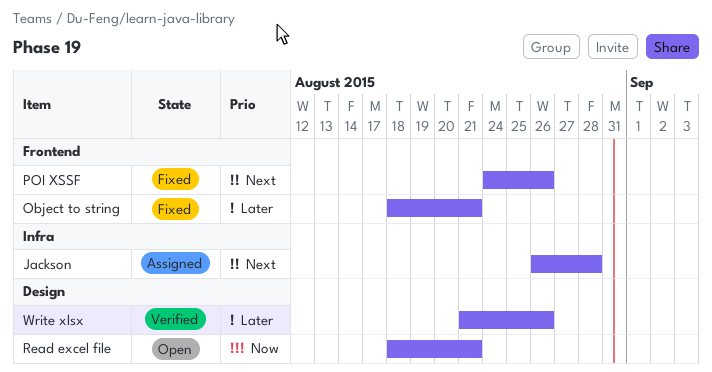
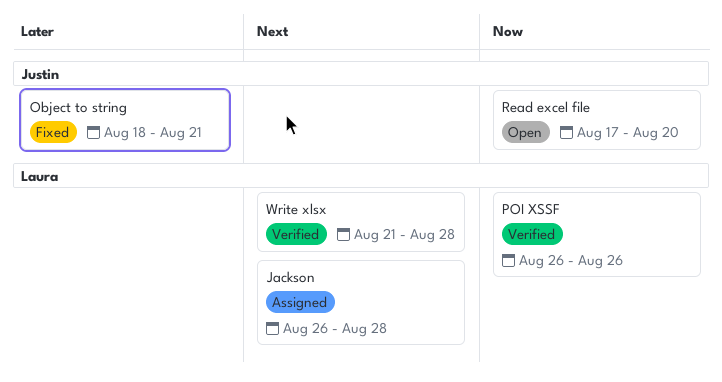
POI XSSF, status: Fixed -> Verified
POI XSSF, priority: Next -> Now
POI XSSF, start: Aug 24 -> Aug 26
Read excel file, start: Aug 18 -> Aug 17
Read excel file, due: Aug 21 -> Aug 20
Write xlsx, priority: Later -> Next
Write xlsx, due: Aug 26 -> Aug 28

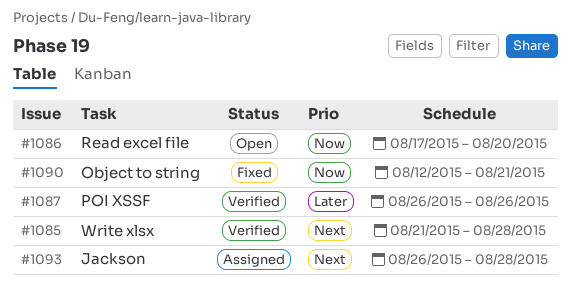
Object to string, priority: Later -> Now
Object to string, start: Aug 18 -> Aug 12
POI XSSF, priority: Now -> Later

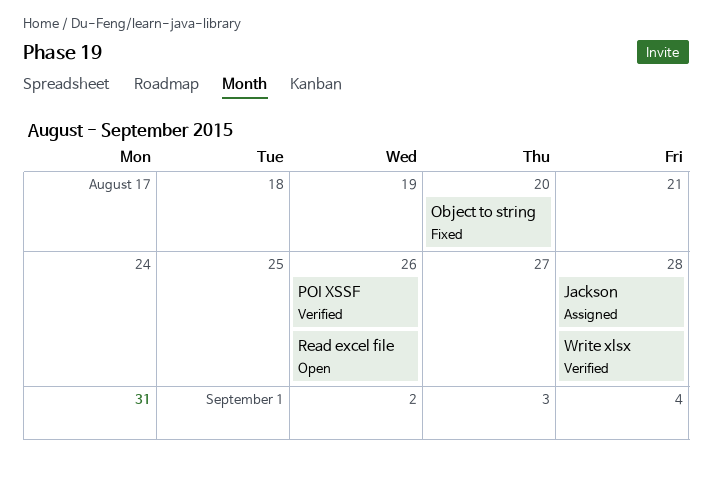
Object to string, due: Aug 21 -> Aug 20
Read excel file, due: Aug 20 -> Aug 26

